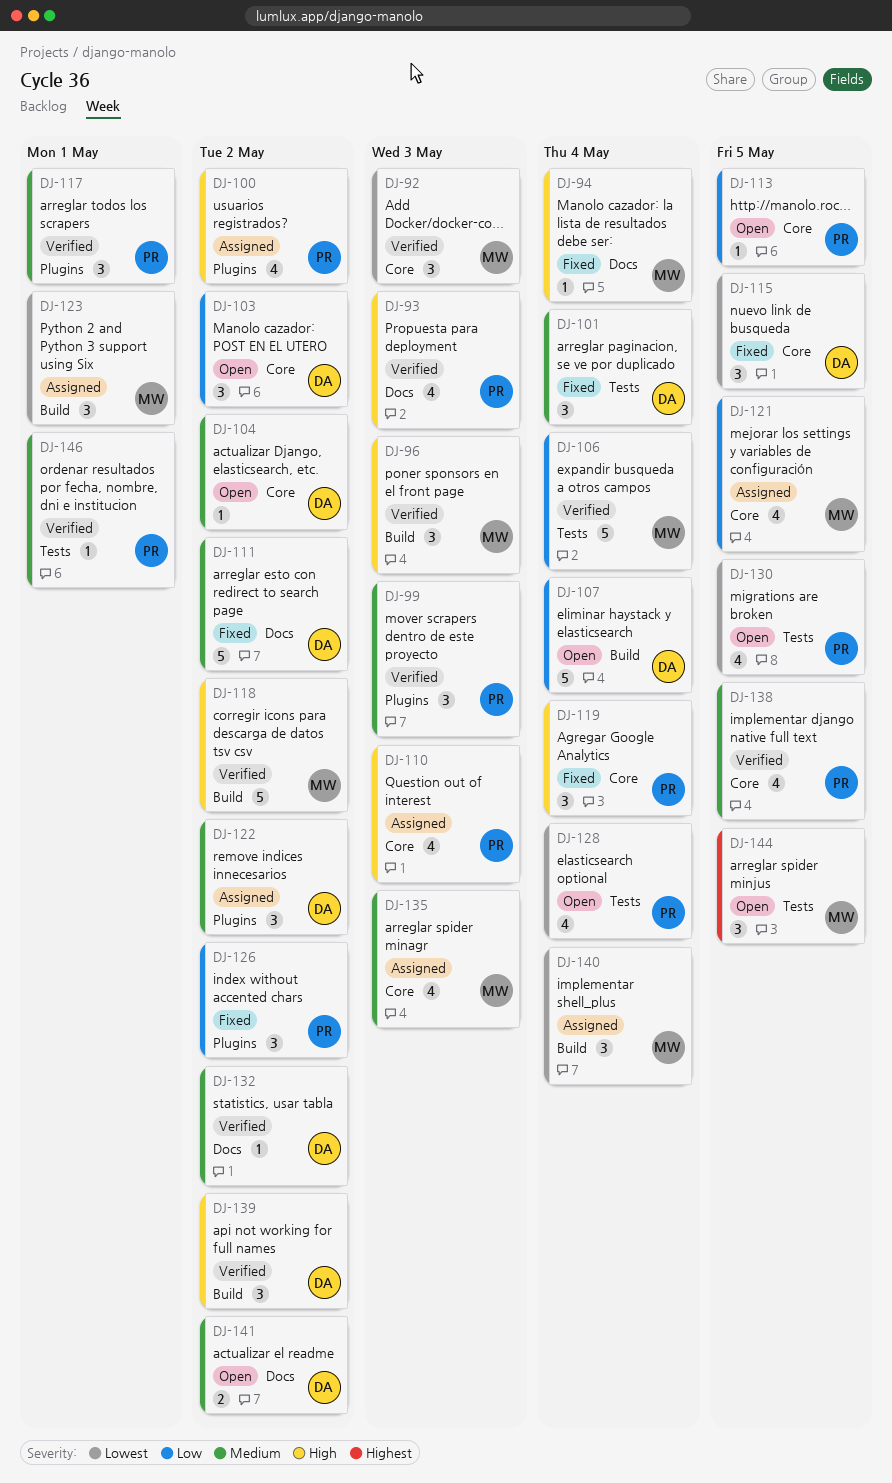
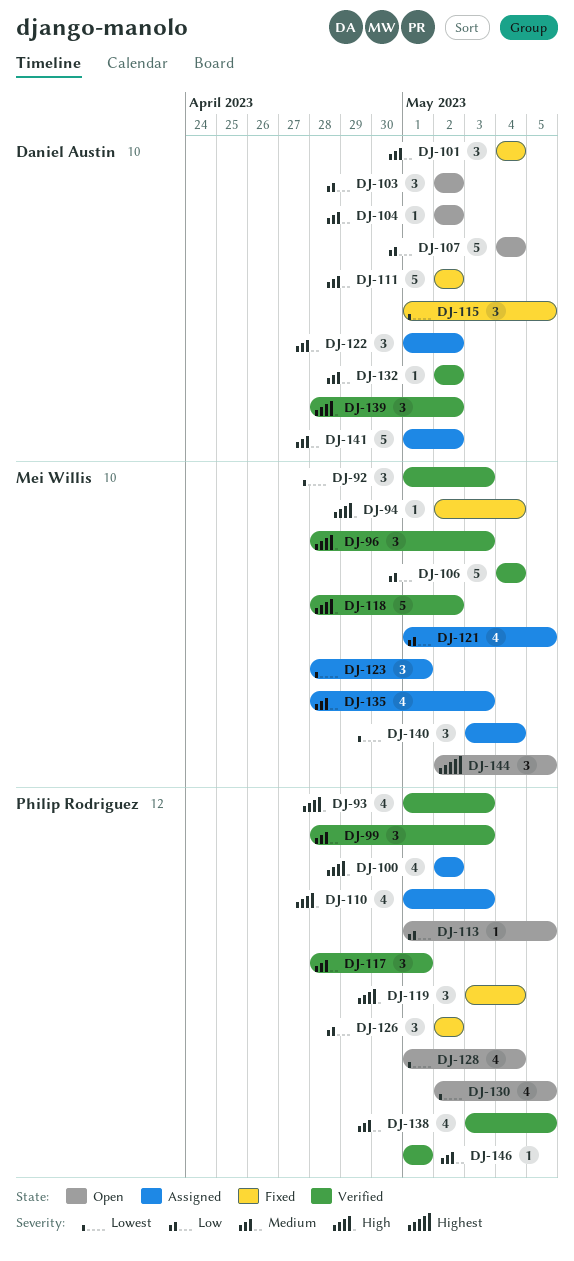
DJ-141, status: Open -> Assigned
DJ-141, estimate: 2 -> 5

